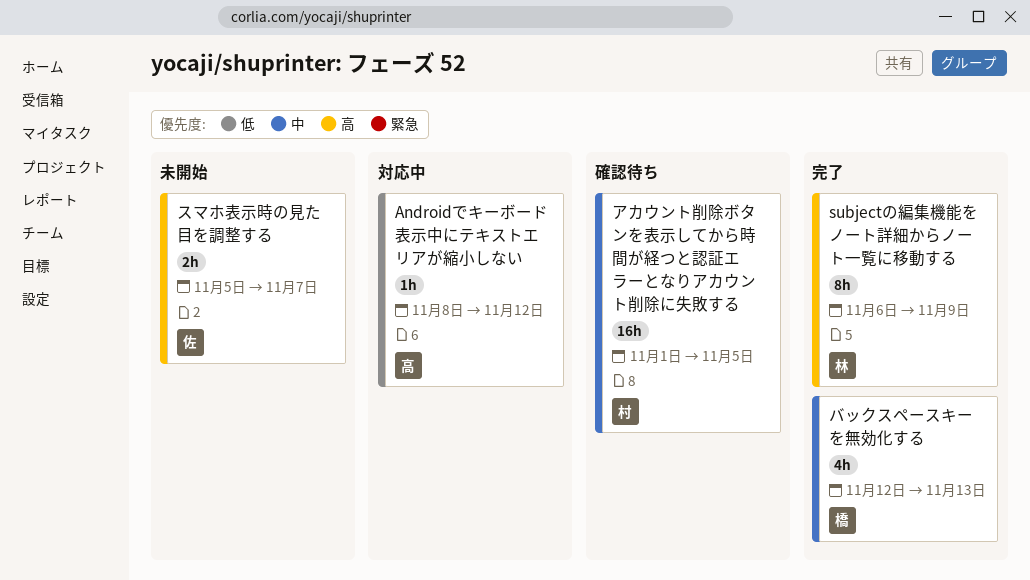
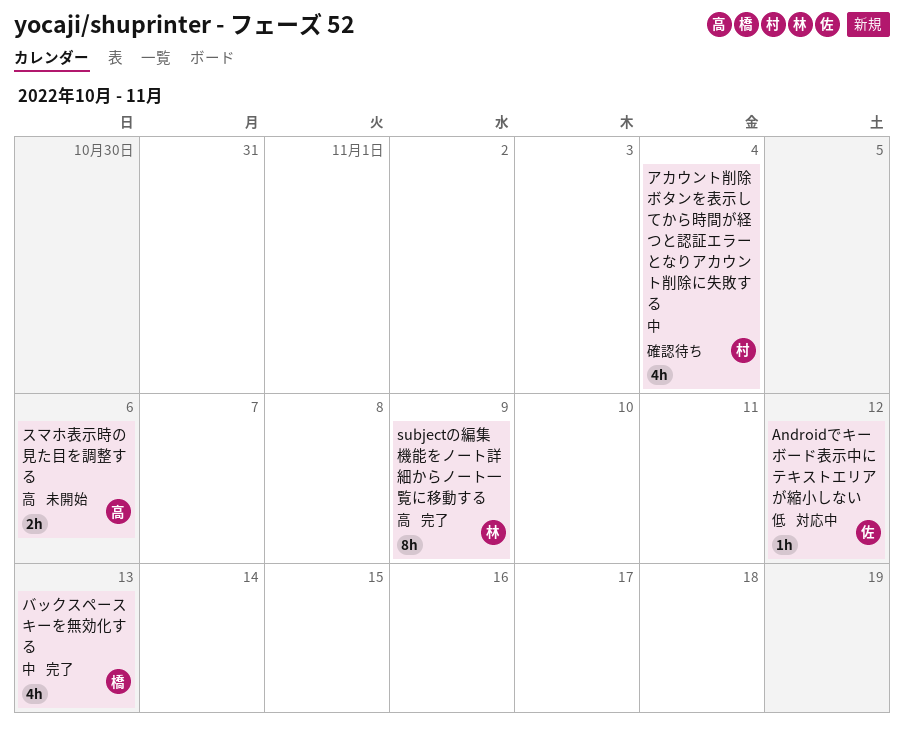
Androidでキーボード表示中にテキストエリアが縮小しない, owner: 高 -> 佐
アカウント削除ボタンを表示してから時間が経つと認証エラーとなりアカウント削除に失敗する, estimate: 16h -> 4h
アカウント削除ボタンを表示してから時間が経つと認証エラーとなりアカウント削除に失敗する, due: Nov 5 -> Nov 4
スマホ表示時の見た目を調整する, owner: 佐 -> 高
スマホ表示時の見た目を調整する, due: Nov 7 -> Nov 6

